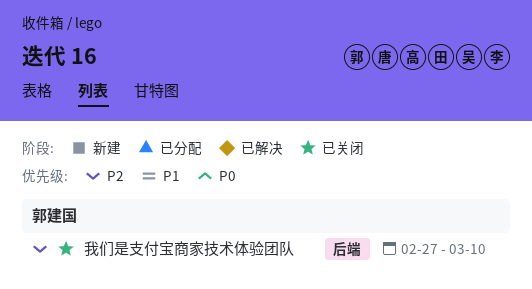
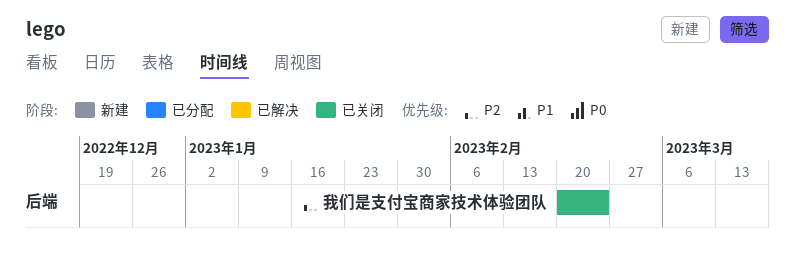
我们是支付宝商家技术体验团队, start: Feb 27 -> Feb 20
我们是支付宝商家技术体验团队, due: Mar 10 -> Feb 24

